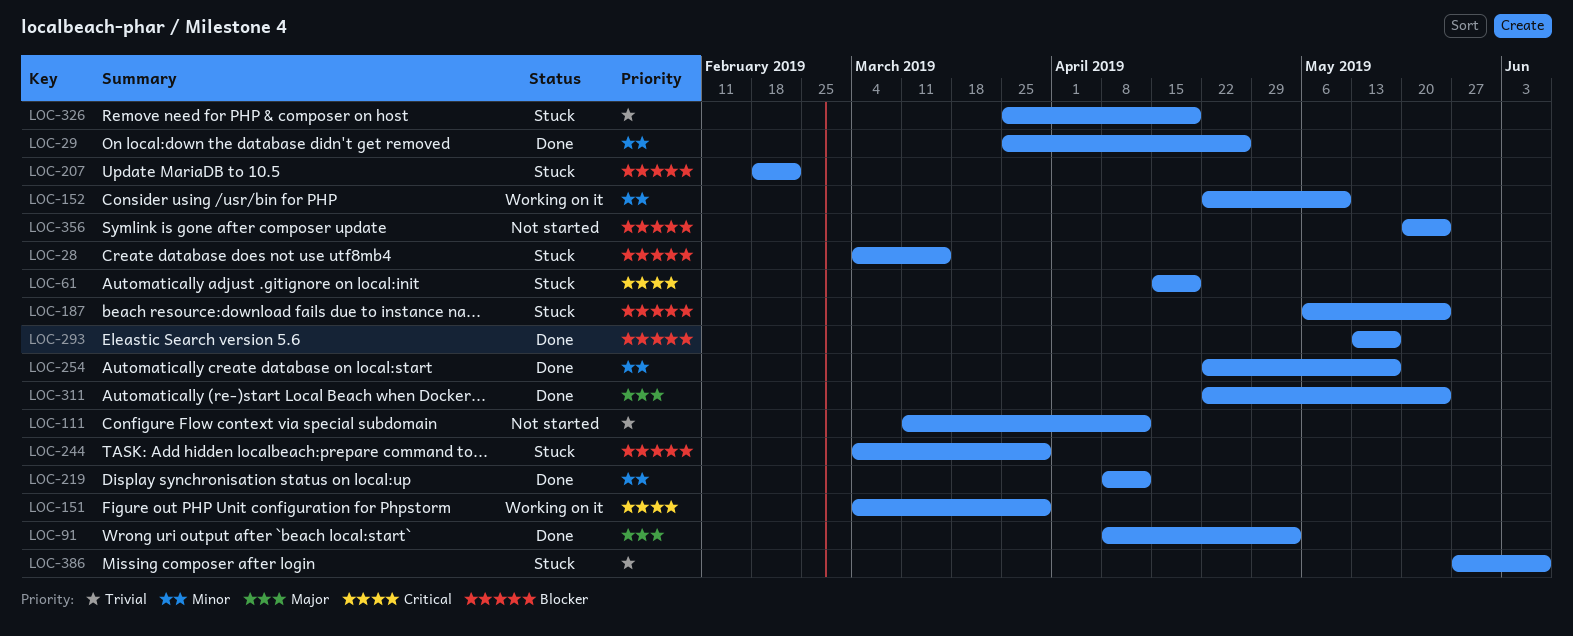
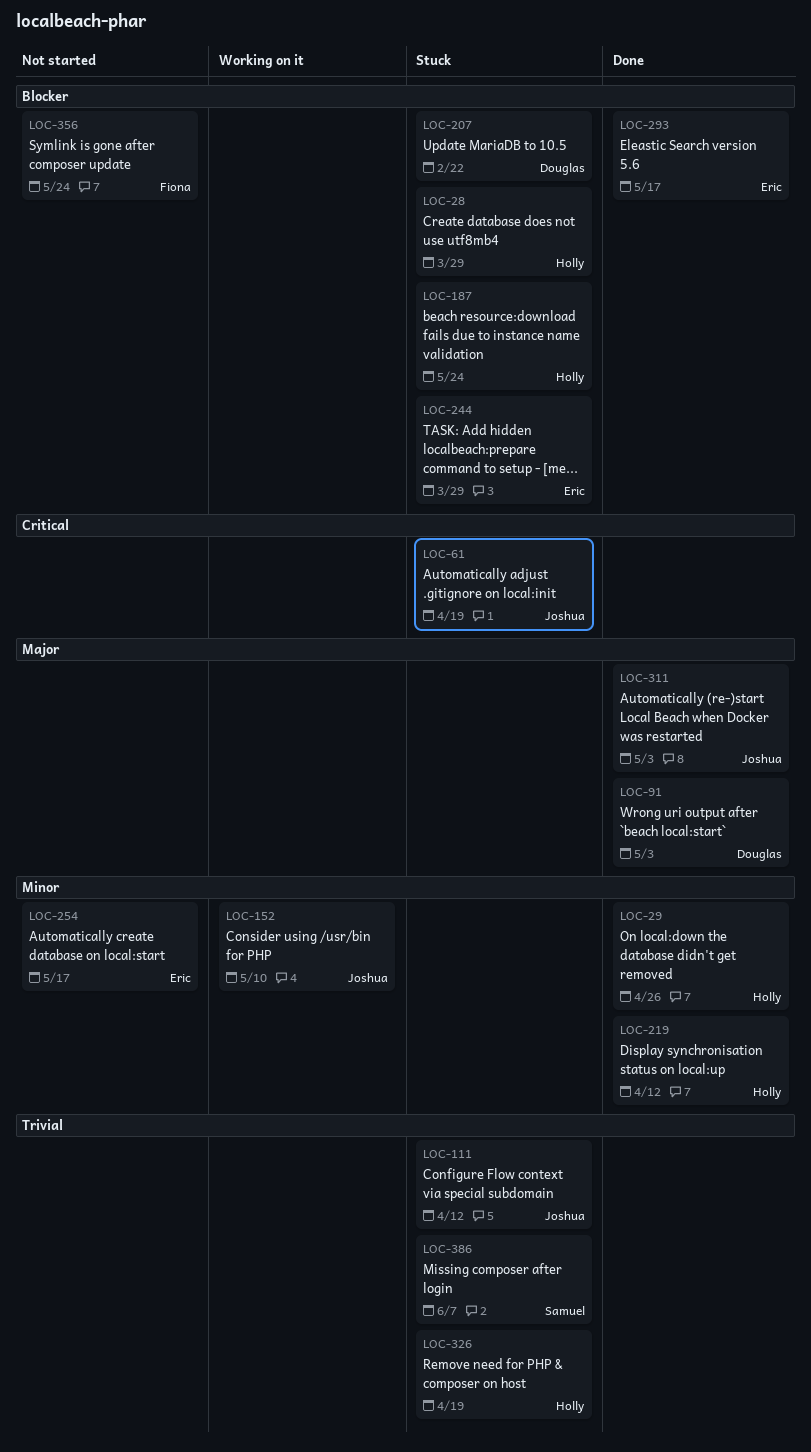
LOC-28, due: Mar 15 -> Mar 29
LOC-111, status: Not started -> Stuck
LOC-151: present -> none
LOC-254, status: Done -> Not started
LOC-311, due: May 24 -> May 3

